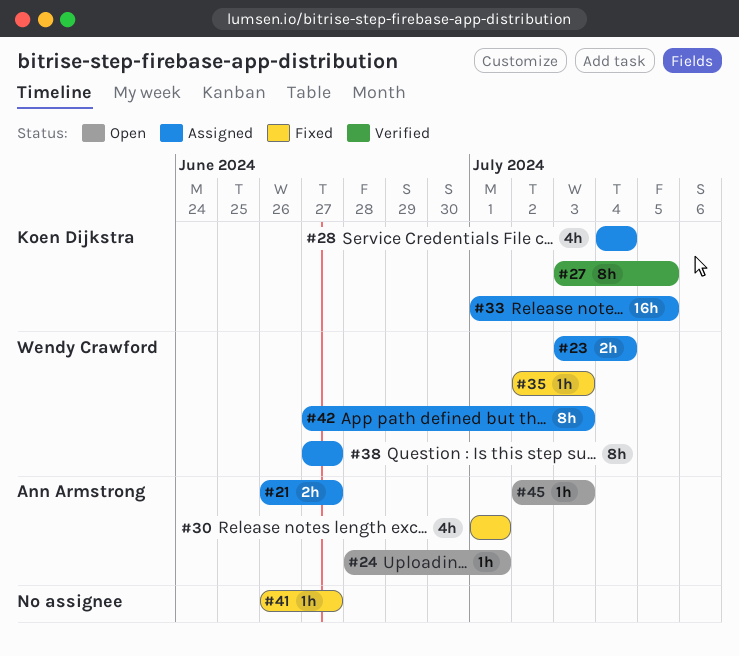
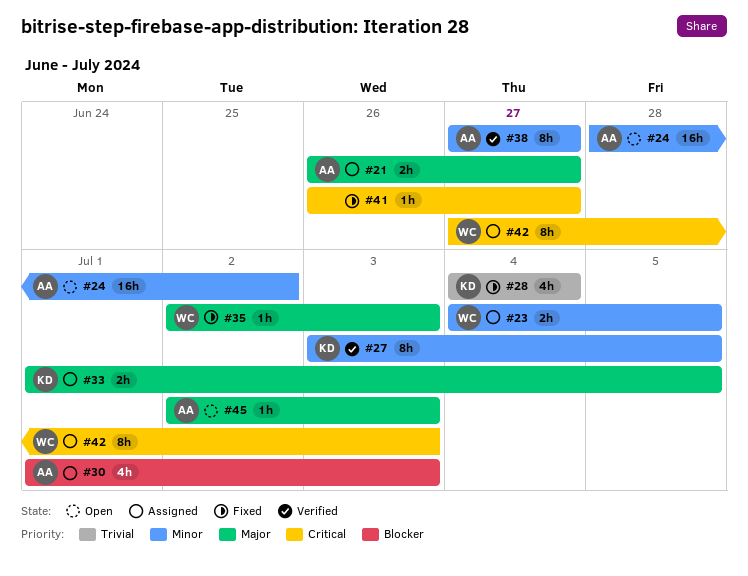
#23, start: Jul 3 -> Jul 4
#23, due: Jul 4 -> Jul 5
#24, estimate: 1h -> 16h
#24, due: Jul 1 -> Jul 2
#28, status: Assigned -> Fixed
#30, status: Fixed -> Assigned
#30, due: Jul 1 -> Jul 3
#33, estimate: 16h -> 2h
#38, status: Assigned -> Verified
#38, owner: Wendy Crawford -> Ann Armstrong

